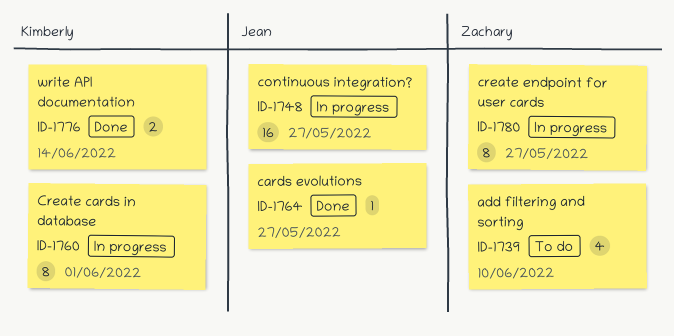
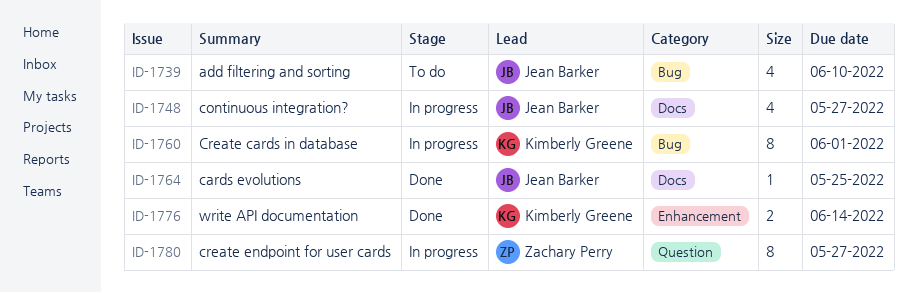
ID-1739, owner: Zachary Perry -> Jean Barker
ID-1748, estimate: 16 -> 4
ID-1764, due: May 27 -> May 25

